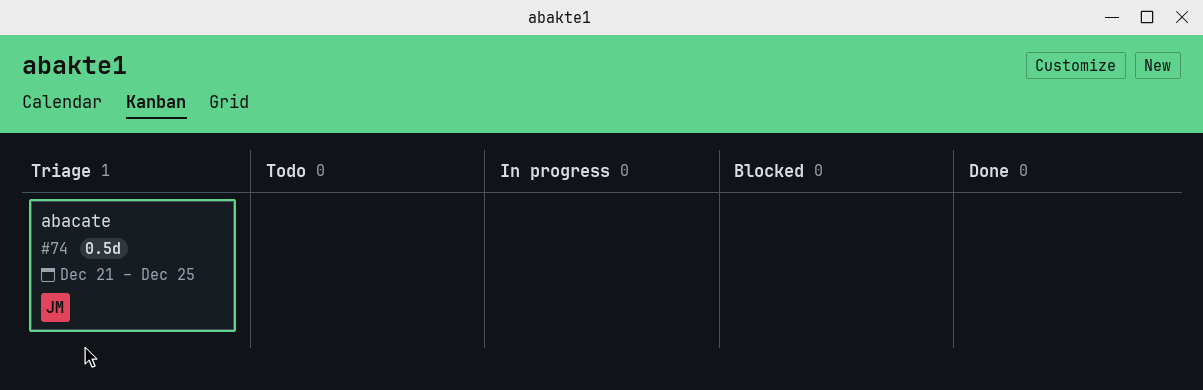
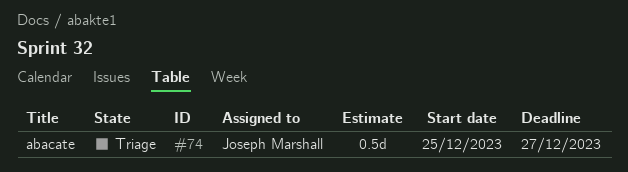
#74, start: Dec 21 -> Dec 25
#74, due: Dec 25 -> Dec 27

